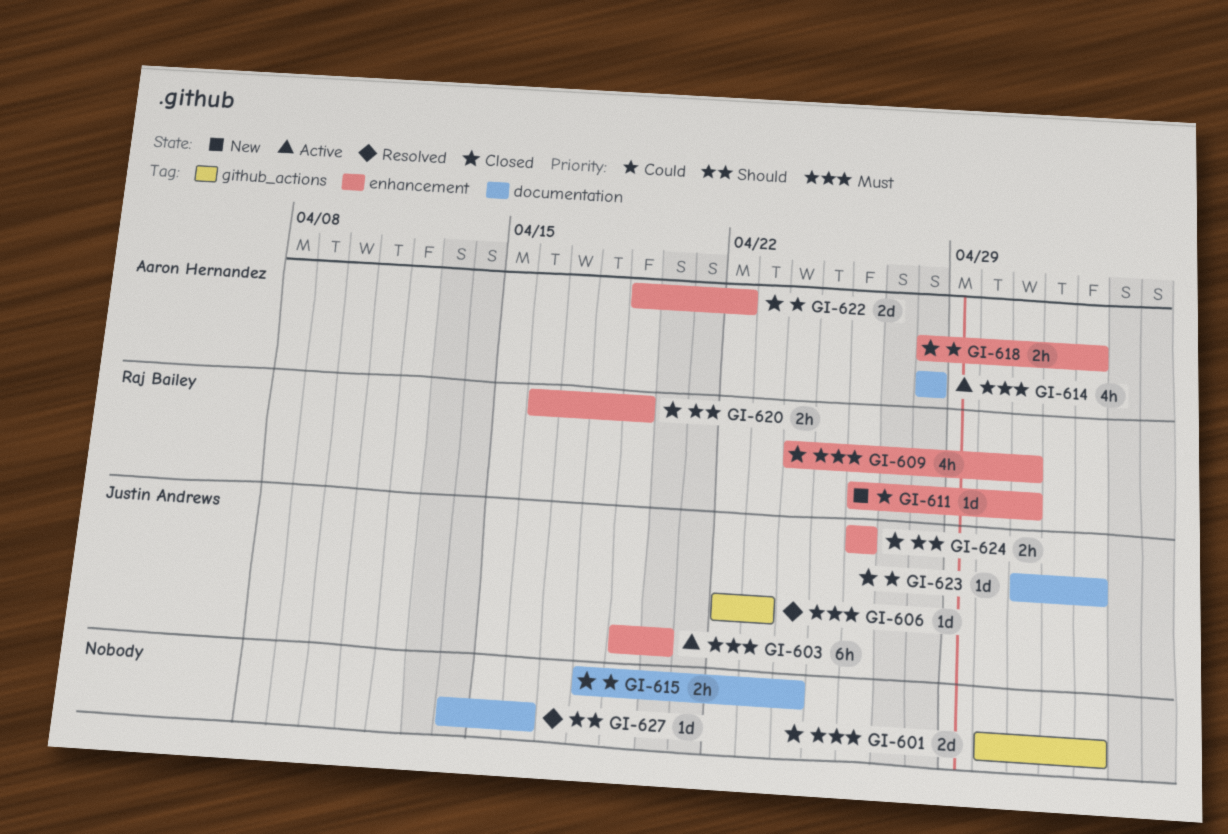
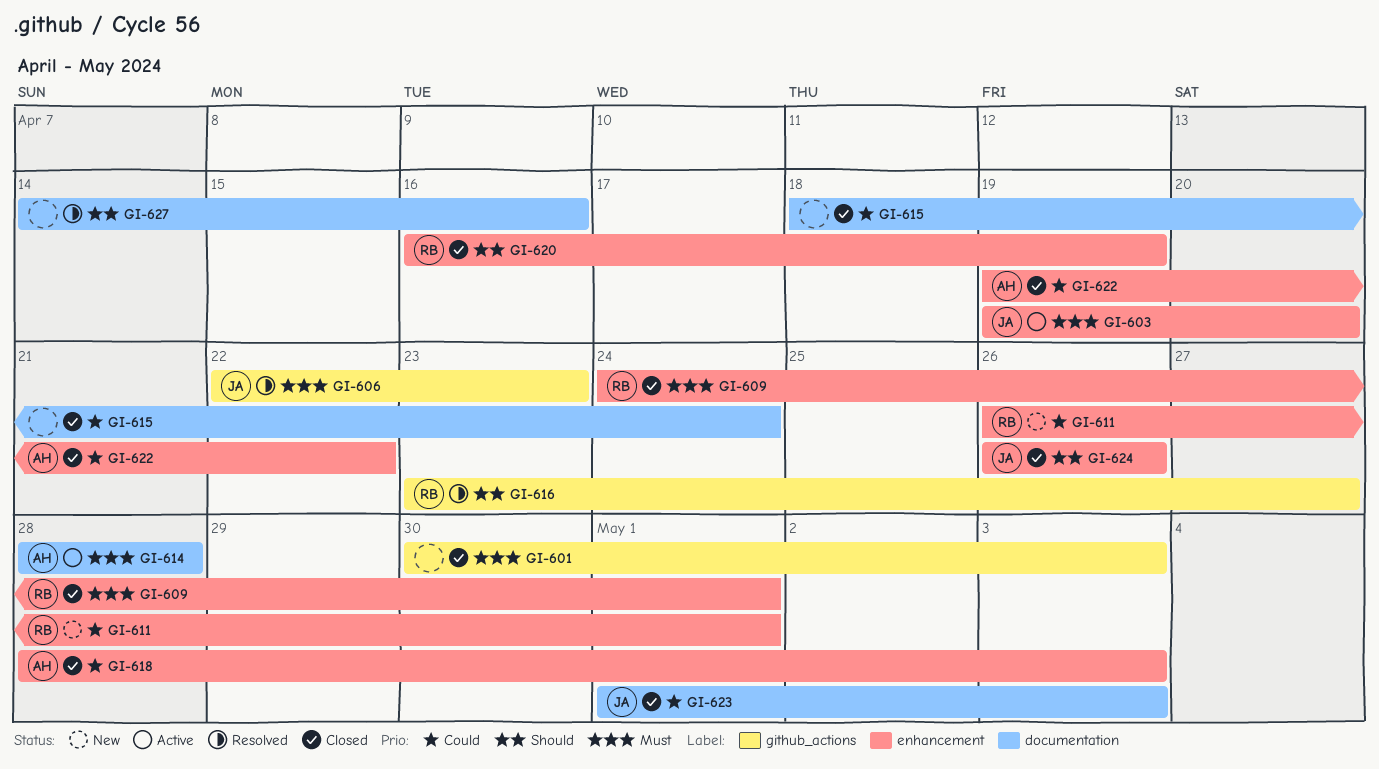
GI-616: none -> present

